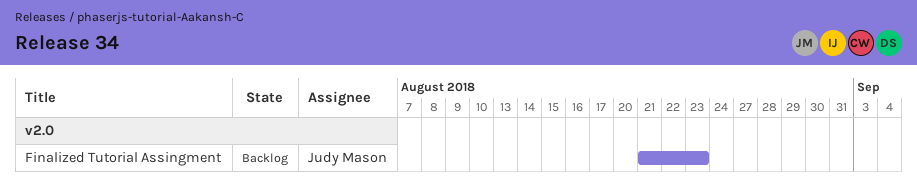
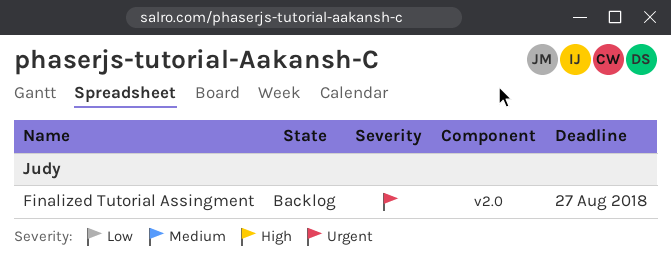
Finalized Tutorial Assingment, due: Aug 23 -> Aug 27

